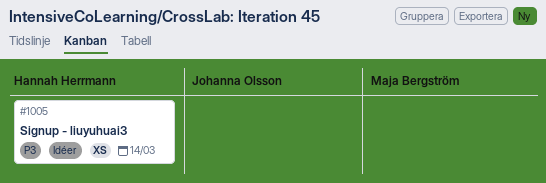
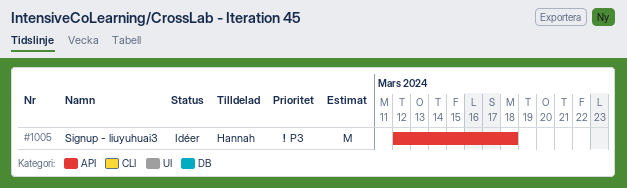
#1005, estimate: XS -> M
#1005, due: Mar 14 -> Mar 18

